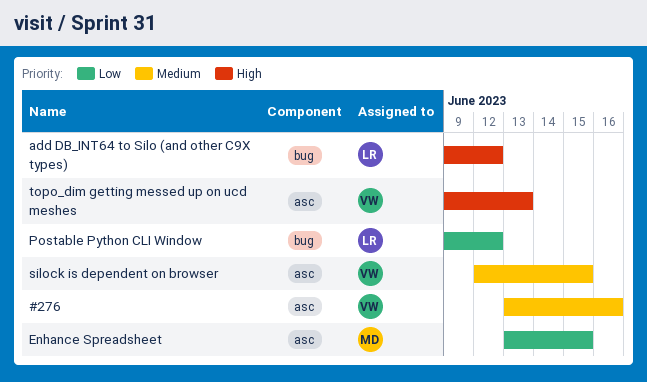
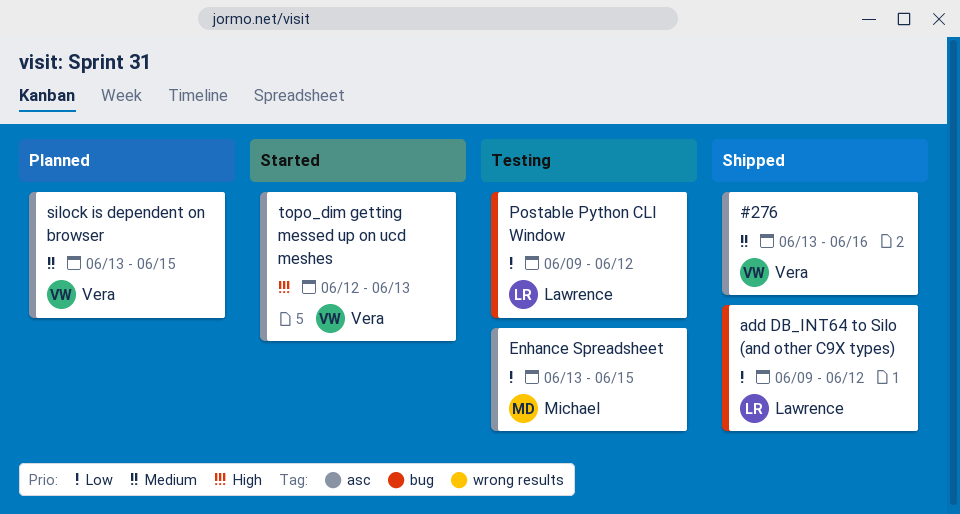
add DB_INT64 to Silo (and other C9X types), priority: High -> Low
silock is dependent on browser, start: Jun 12 -> Jun 13
topo_dim getting messed up on ucd meshes, start: Jun 9 -> Jun 12

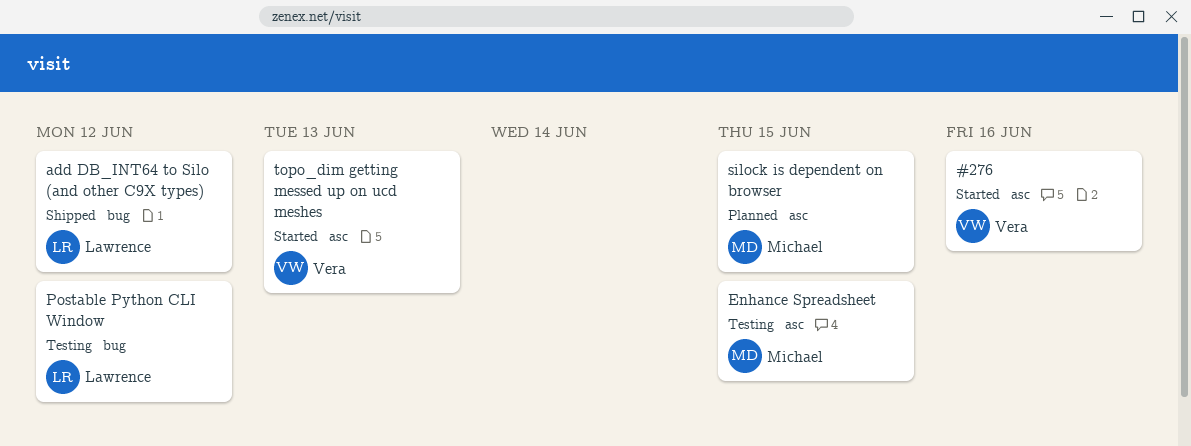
#276, status: Shipped -> Started
silock is dependent on browser, owner: Vera -> Michael

